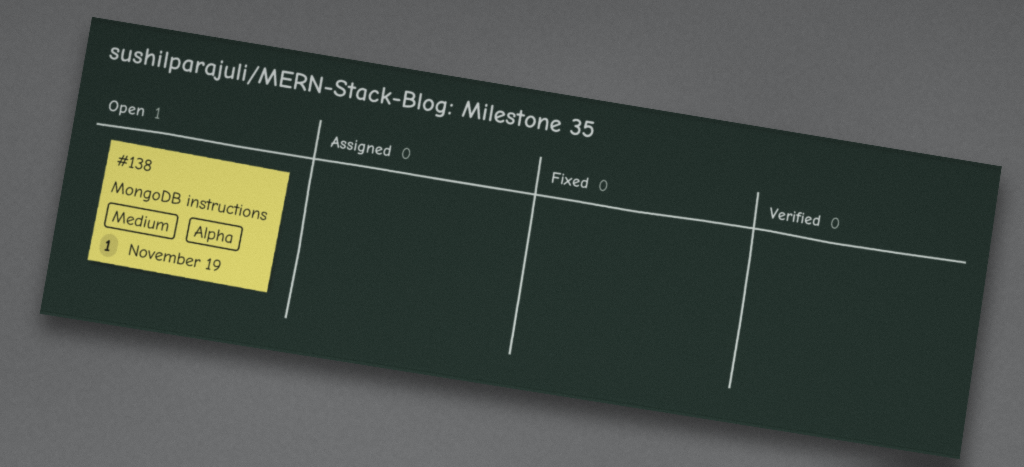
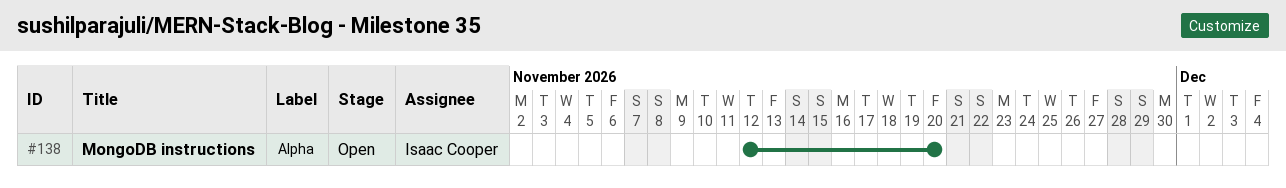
#138, due: Nov 19 -> Nov 20

